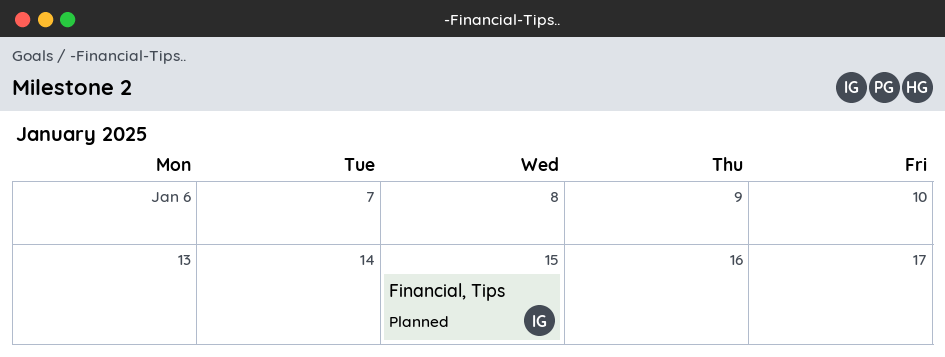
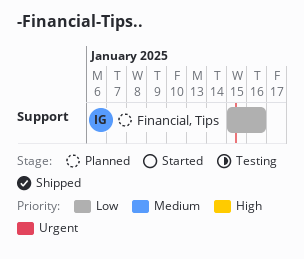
Financial, Tips, due: Jan 15 -> Jan 16

